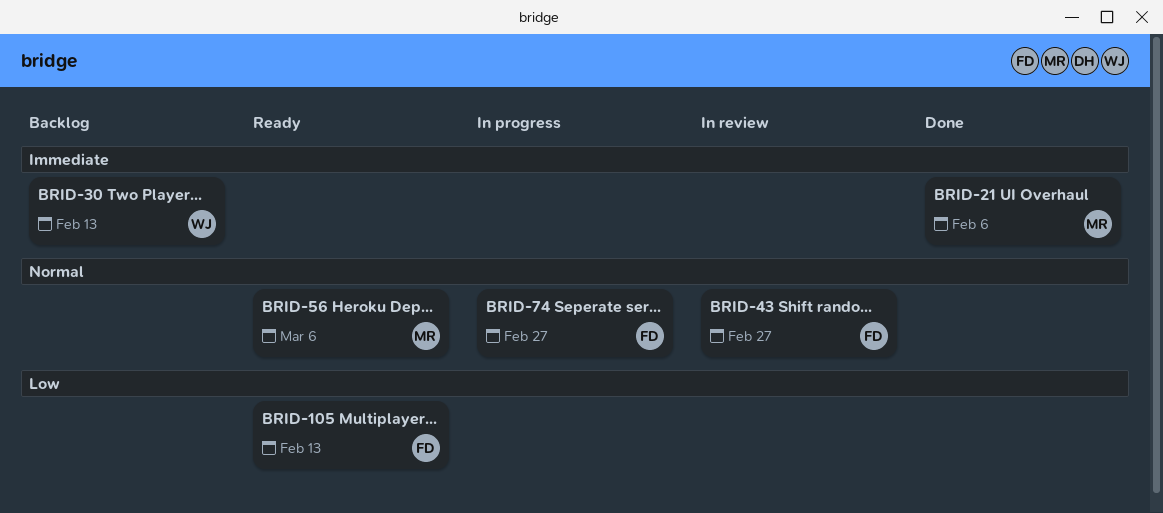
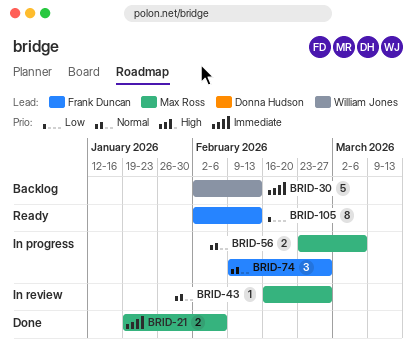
BRID-43, owner: Frank Duncan -> Max Ross
BRID-56, status: Ready -> In progress

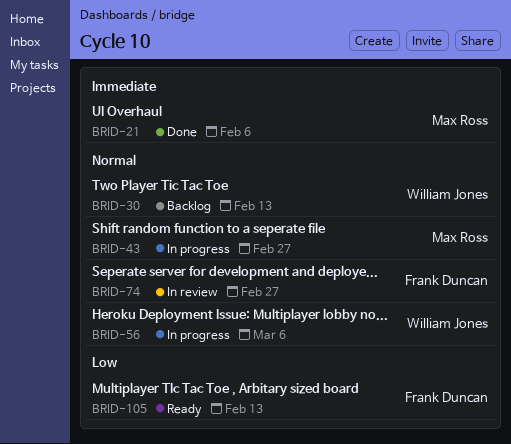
BRID-30, priority: Immediate -> Normal
BRID-43, status: In review -> In progress
BRID-56, owner: Max Ross -> William Jones
BRID-74, status: In progress -> In review

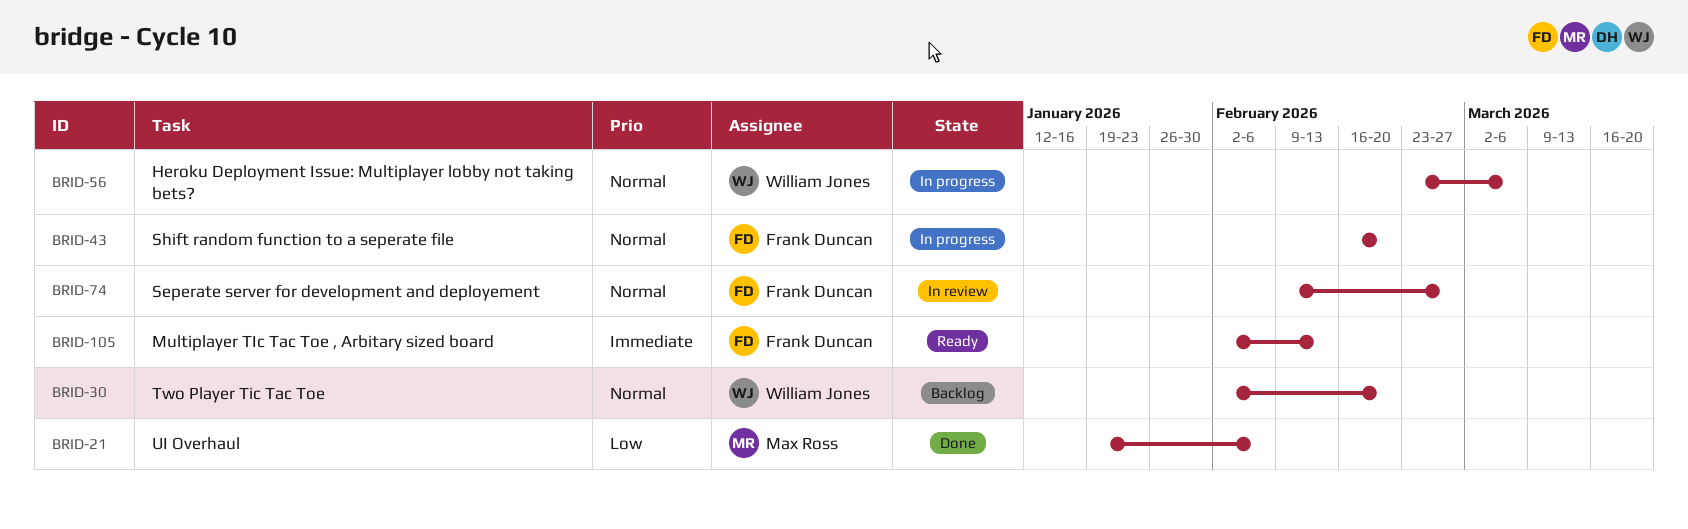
BRID-21, priority: Immediate -> Low
BRID-30, due: Feb 13 -> Feb 20
BRID-43, owner: Max Ross -> Frank Duncan
BRID-43, due: Feb 27 -> Feb 20
BRID-105, priority: Low -> Immediate

